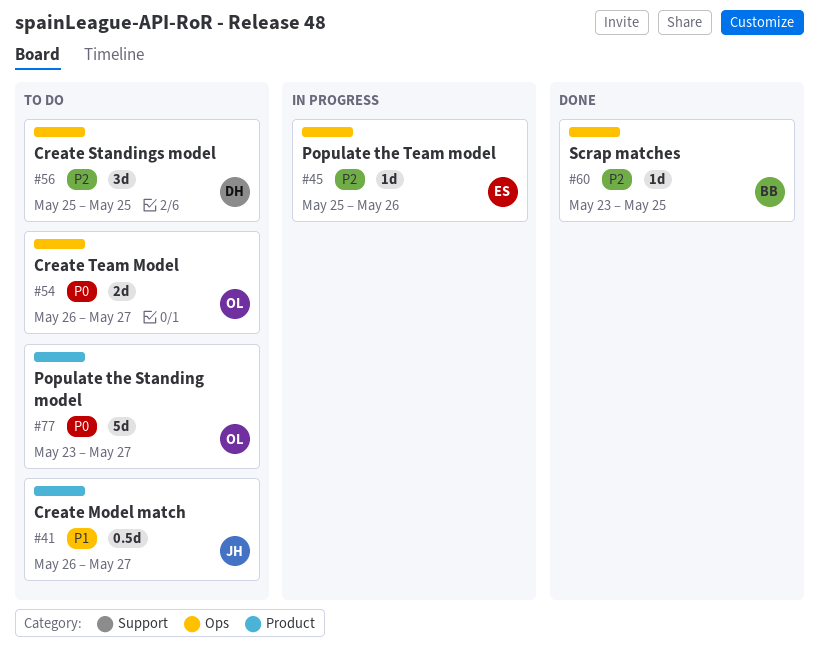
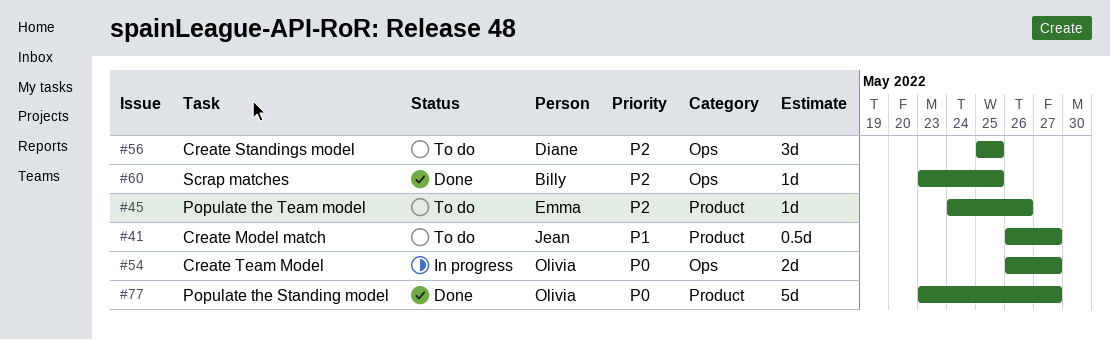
#45, status: In progress -> To do
#45, label: Ops -> Product
#45, start: May 25 -> May 24
#54, status: To do -> In progress
#77, status: To do -> Done

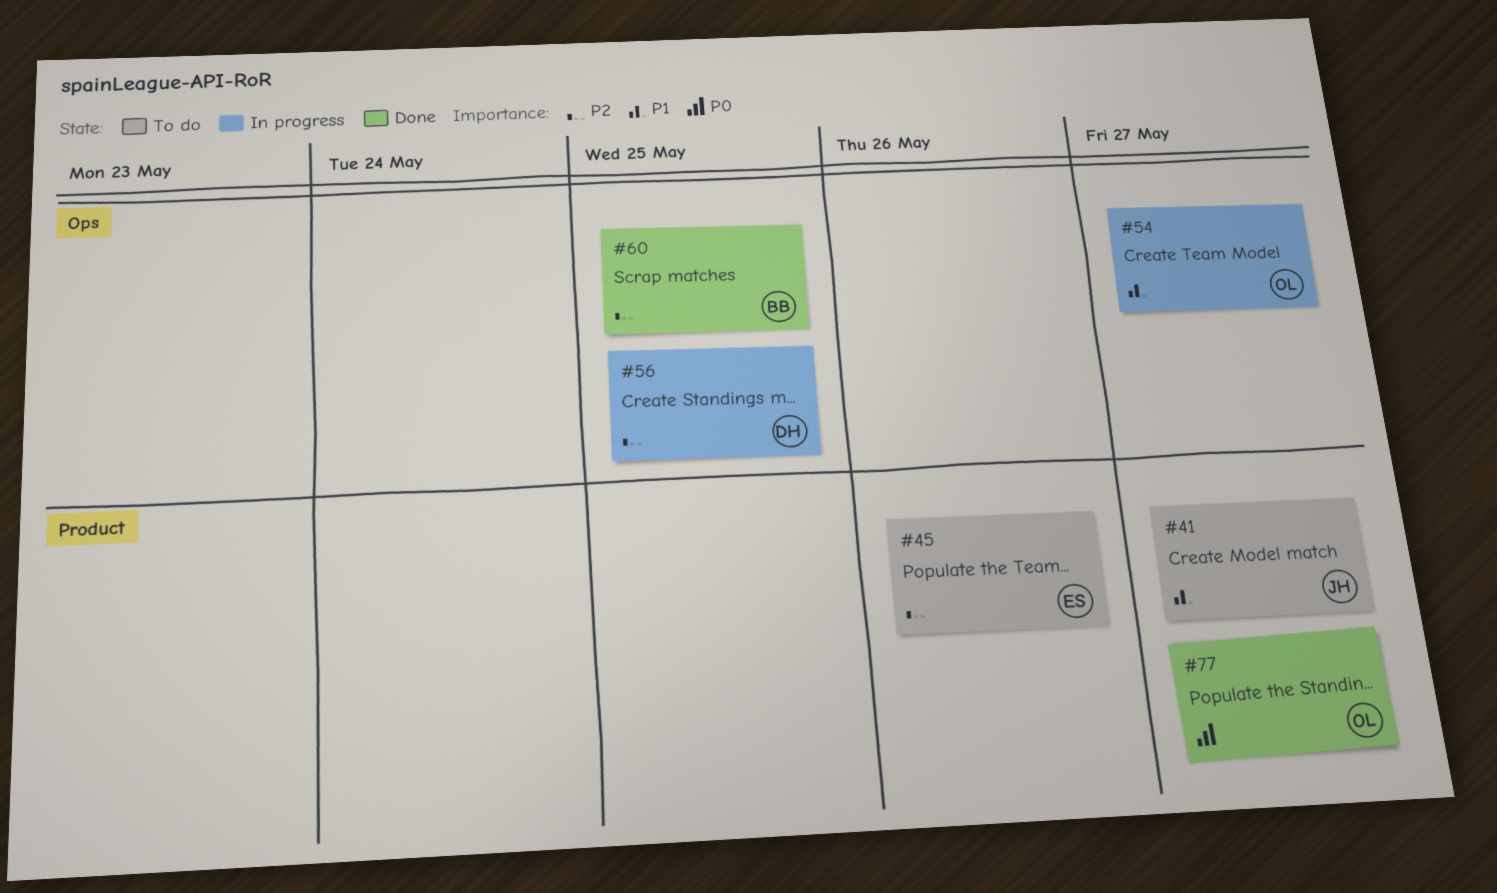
#54, priority: P0 -> P1
#56, status: To do -> In progress

